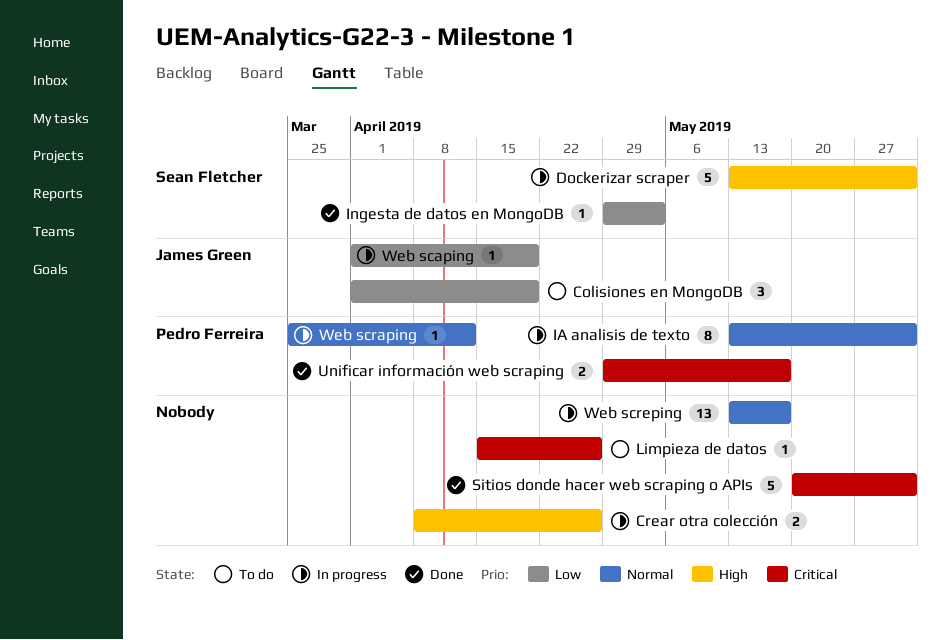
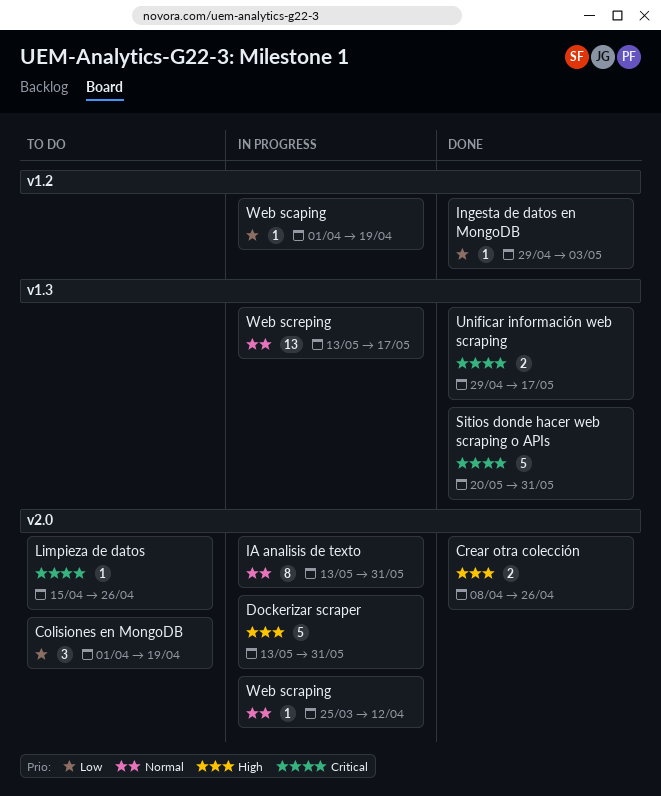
Crear otra colección, status: In progress -> Done

